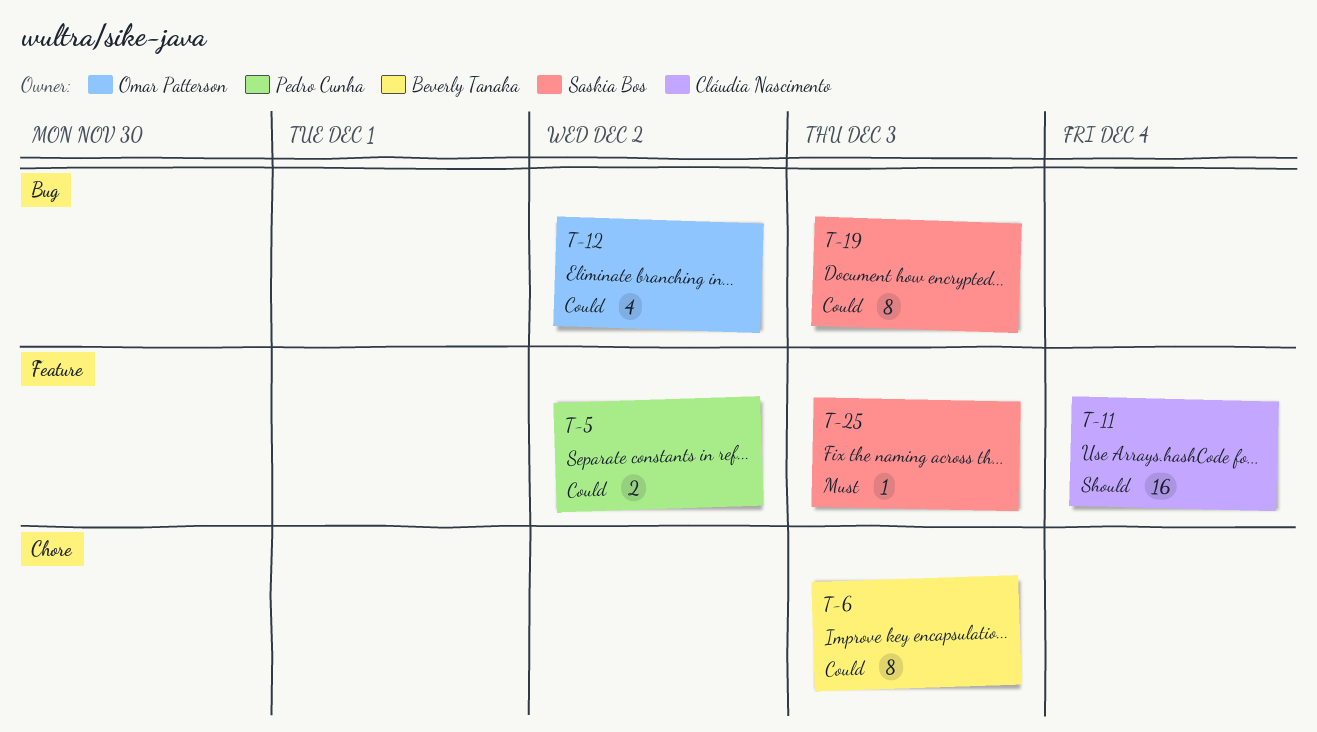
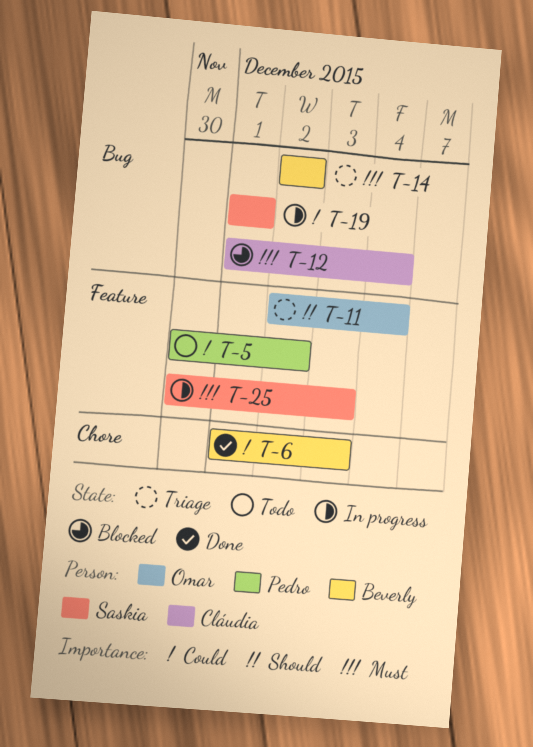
T-11, owner: Cláudia Nascimento -> Omar Patterson
T-12, owner: Omar Patterson -> Cláudia Nascimento
T-12, priority: Could -> Must
T-12, due: Dec 2 -> Dec 4
T-14: none -> present
T-19, due: Dec 3 -> Dec 1

